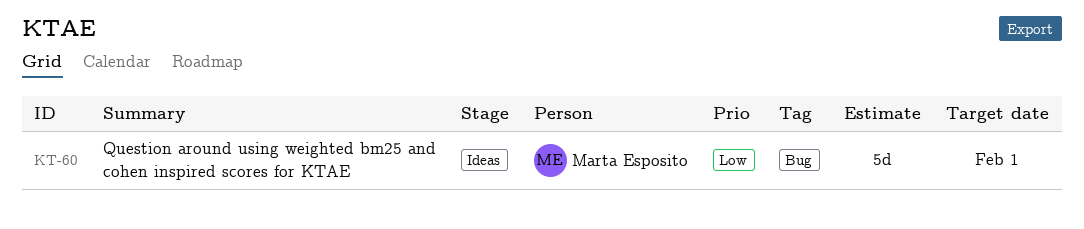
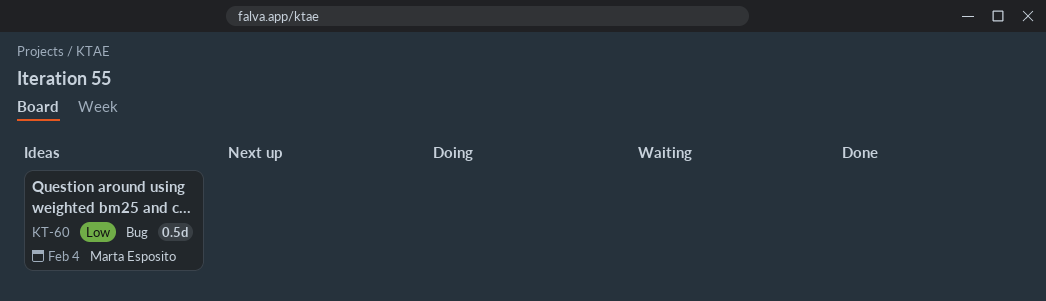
KT-60, estimate: 5d -> 0.5d
KT-60, due: Feb 1 -> Feb 4

